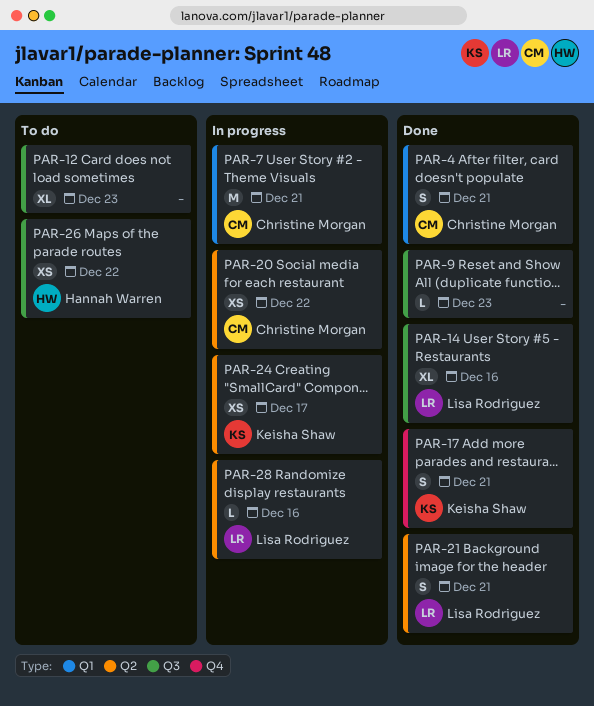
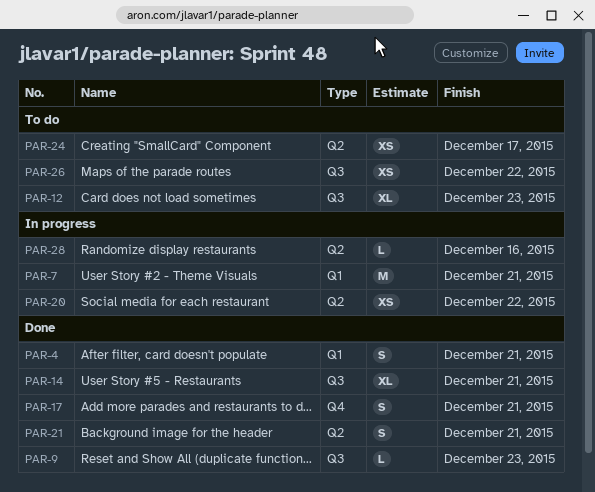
PAR-14, due: Dec 16 -> Dec 21
PAR-24, status: In progress -> To do

